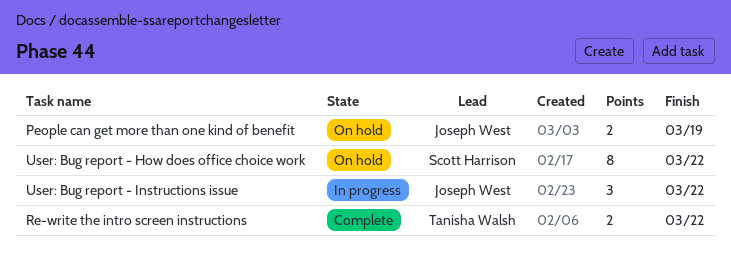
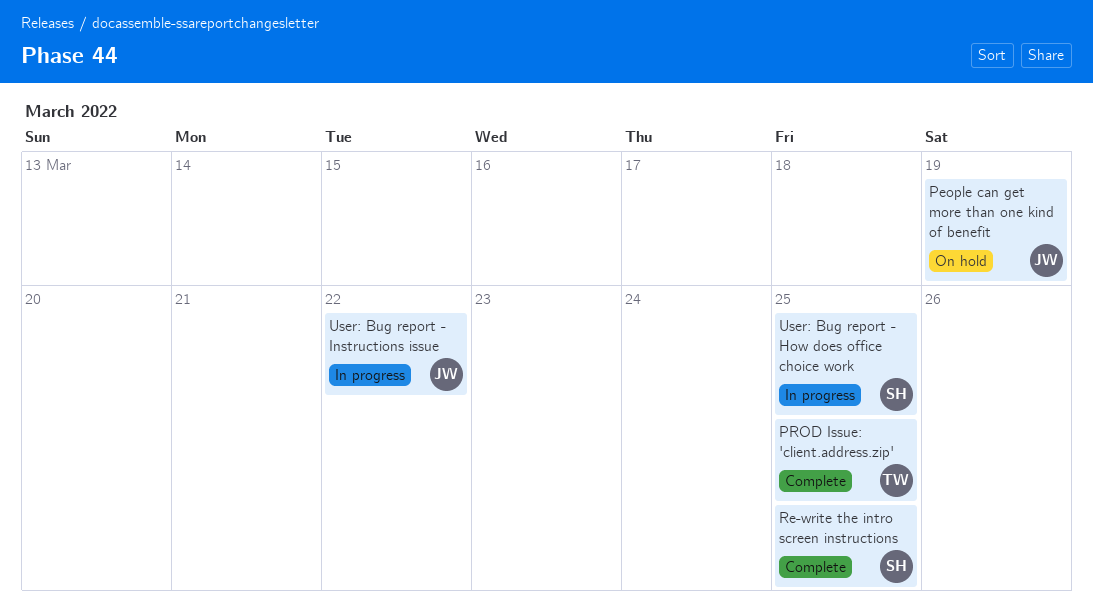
PROD Issue: 'client.address.zip': none -> present
Re-write the intro screen instructions, owner: Tanisha Walsh -> Scott Harrison
Re-write the intro screen instructions, due: Mar 22 -> Mar 25
User: Bug report - How does office choice work, status: On hold -> In progress
User: Bug report - How does office choice work, due: Mar 22 -> Mar 25

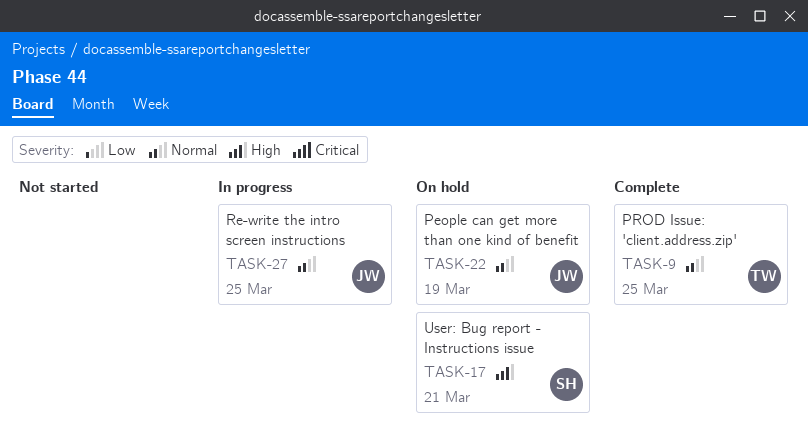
Re-write the intro screen instructions, status: Complete -> In progress
Re-write the intro screen instructions, owner: SH -> JW
User: Bug report - How does office choice work: present -> none
User: Bug report - Instructions issue, status: In progress -> On hold
User: Bug report - Instructions issue, owner: JW -> SH
User: Bug report - Instructions issue, due: Mar 22 -> Mar 21

